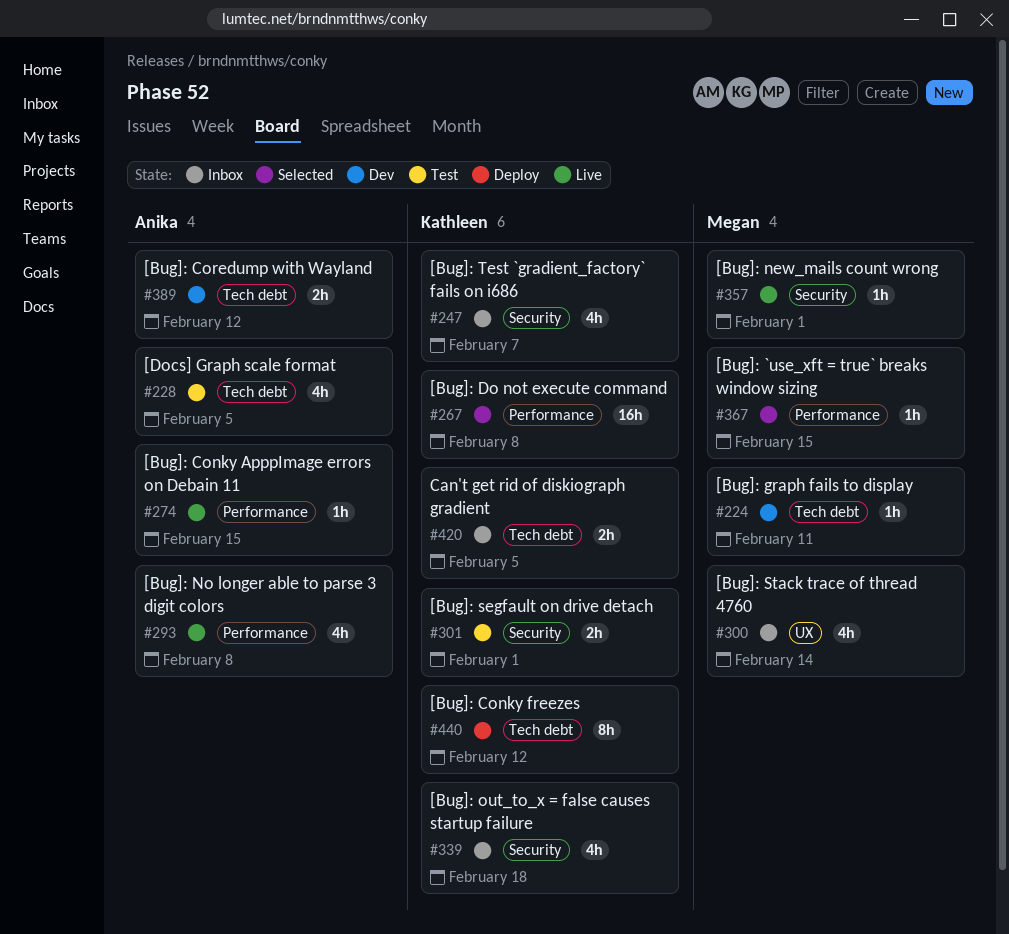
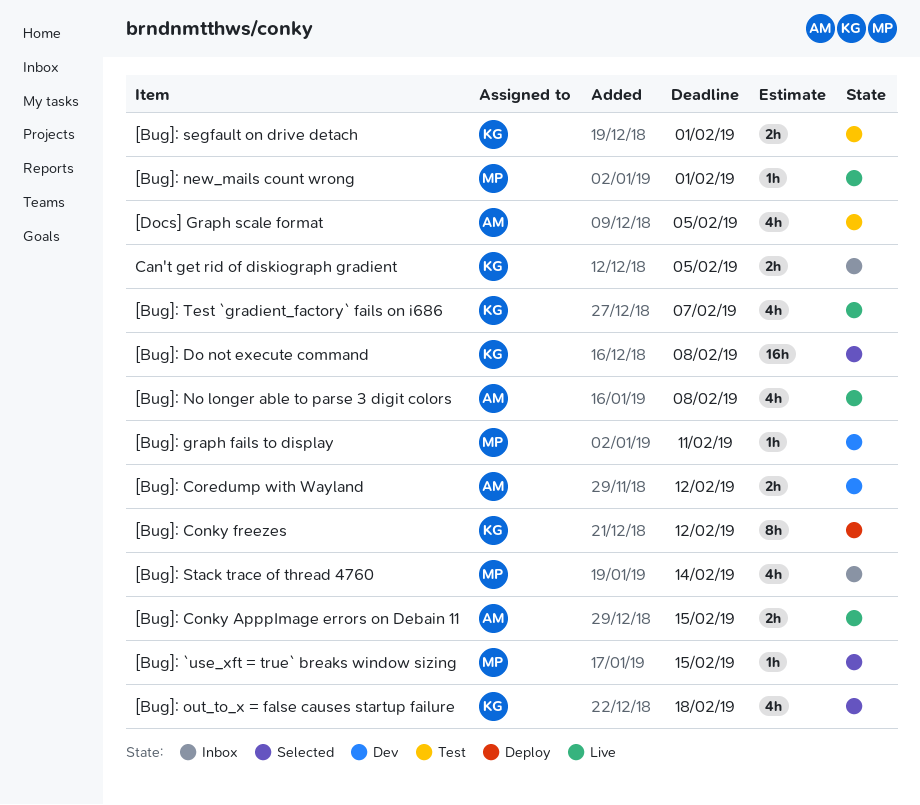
[Bug]: Conky ApppImage errors on Debain 11, estimate: 1h -> 2h
[Bug]: out_to_x = false causes startup failure, status: Inbox -> Selected
[Bug]: Test `gradient_factory` fails on i686, status: Inbox -> Live

